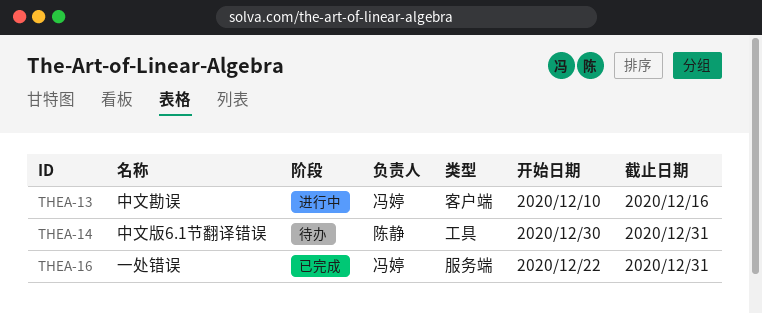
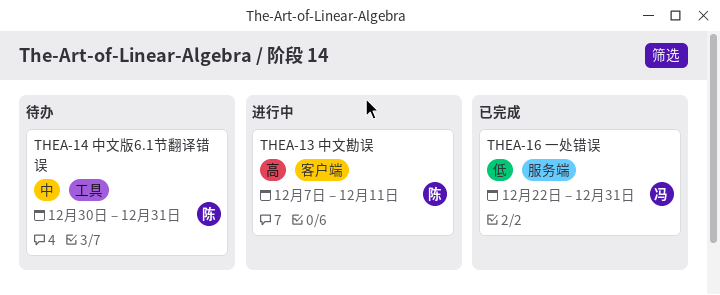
THEA-13, owner: 冯婷 -> 陈静
THEA-13, start: Dec 10 -> Dec 7
THEA-13, due: Dec 16 -> Dec 11

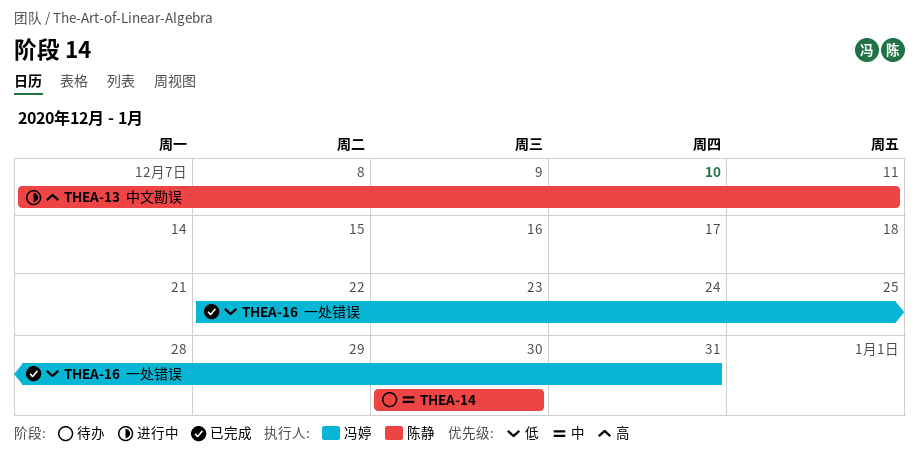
THEA-14, due: Dec 31 -> Dec 30

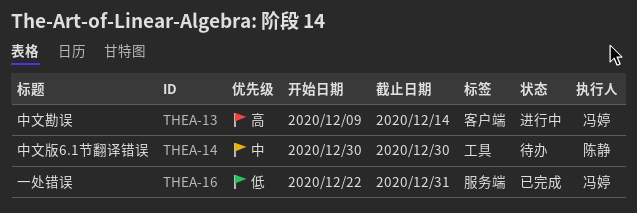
THEA-13, owner: 陈静 -> 冯婷
THEA-13, start: Dec 7 -> Dec 9
THEA-13, due: Dec 11 -> Dec 14

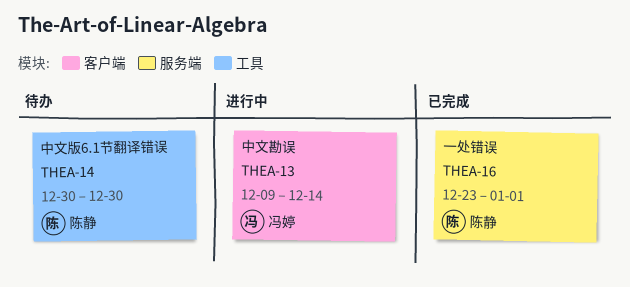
THEA-16, owner: 冯婷 -> 陈静
THEA-16, start: Dec 22 -> Dec 23
THEA-16, due: Dec 31 -> Jan 1

